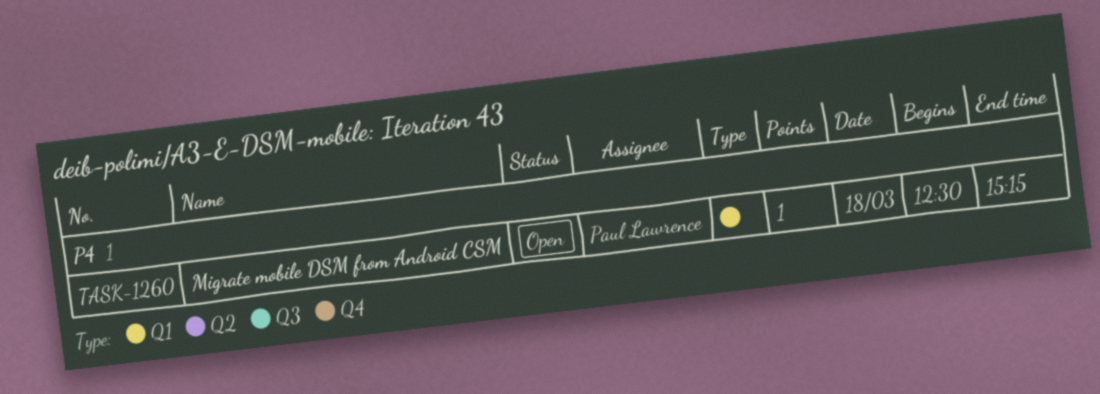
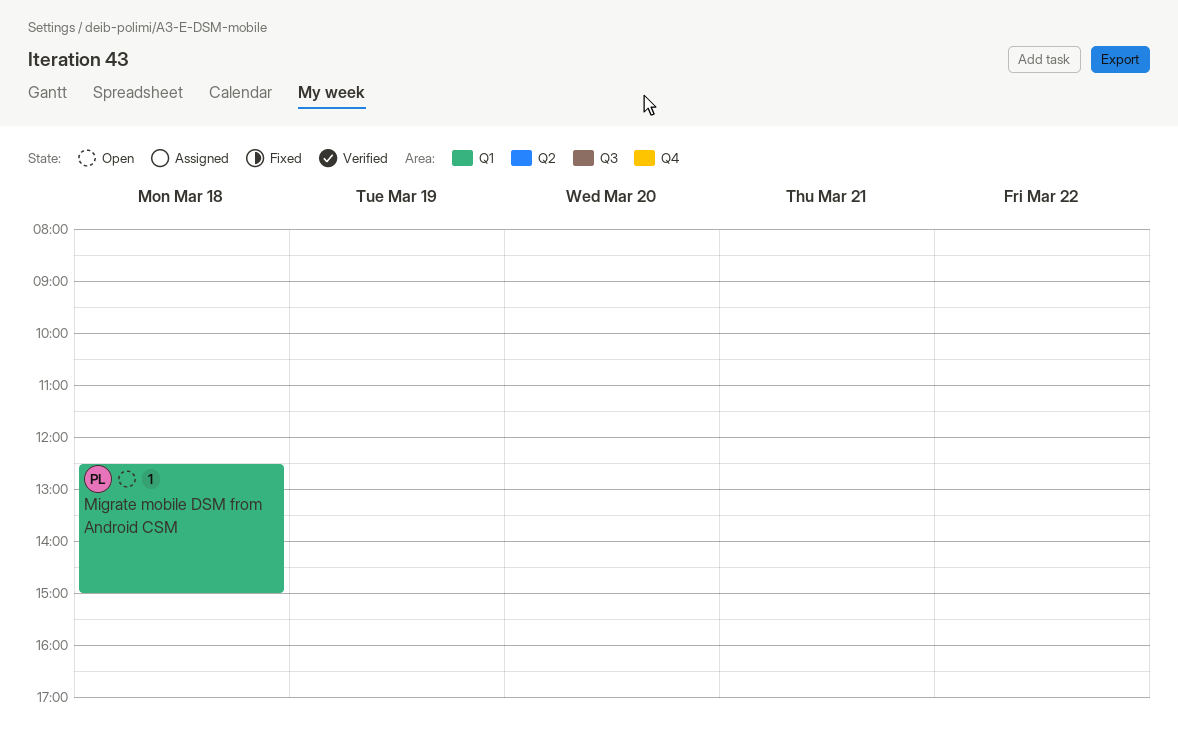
Migrate mobile DSM from Android CSM, ends: 15:15 -> 15:00

